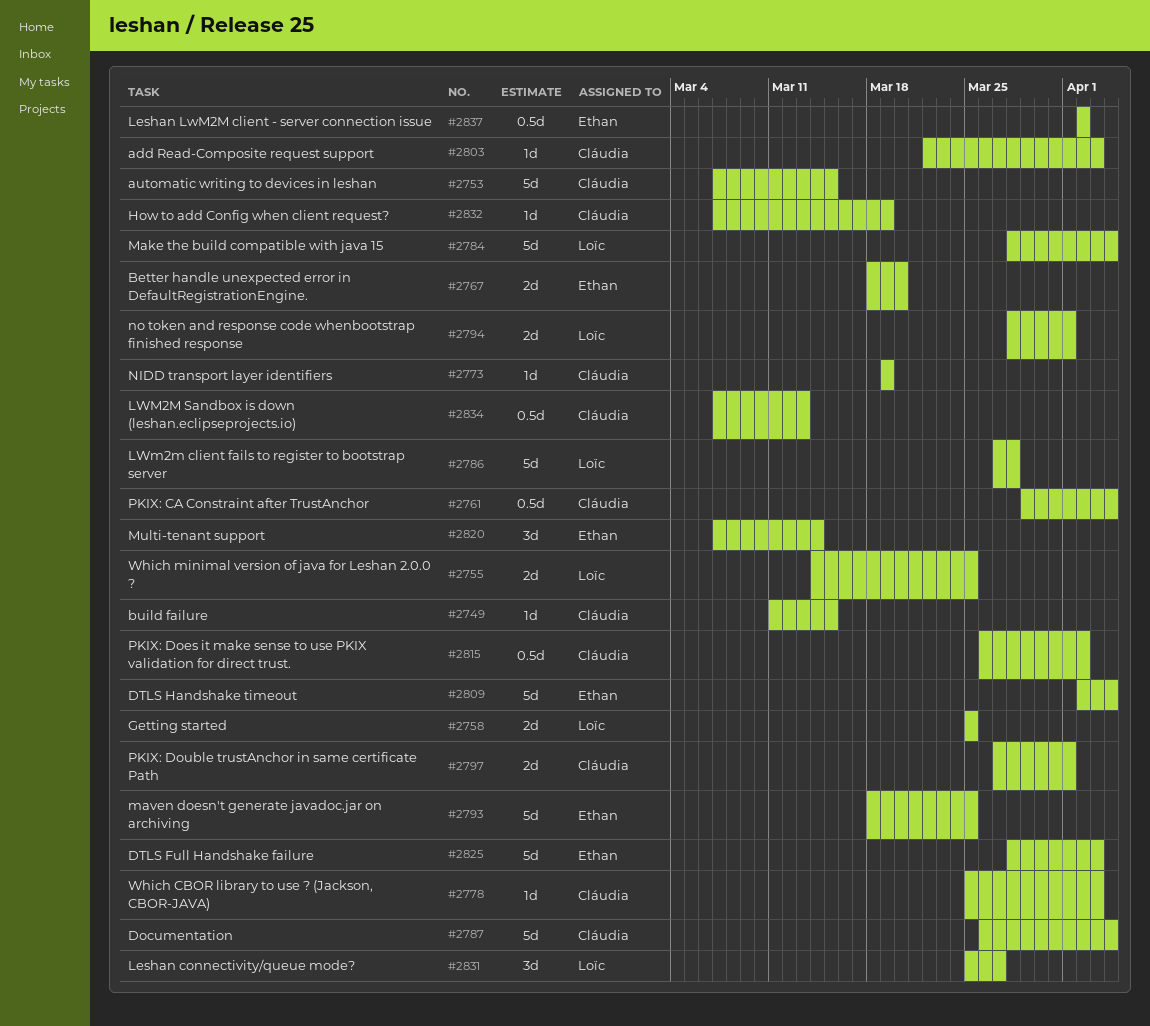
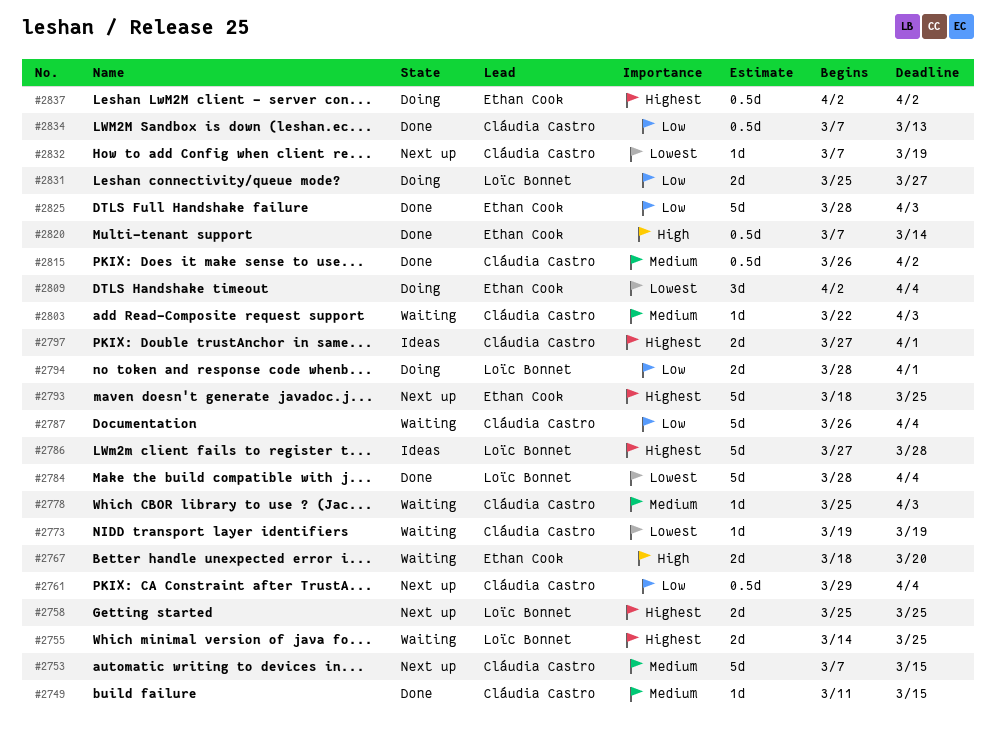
#2809, estimate: 5d -> 3d
#2820, estimate: 3d -> 0.5d
#2831, estimate: 3d -> 2d

